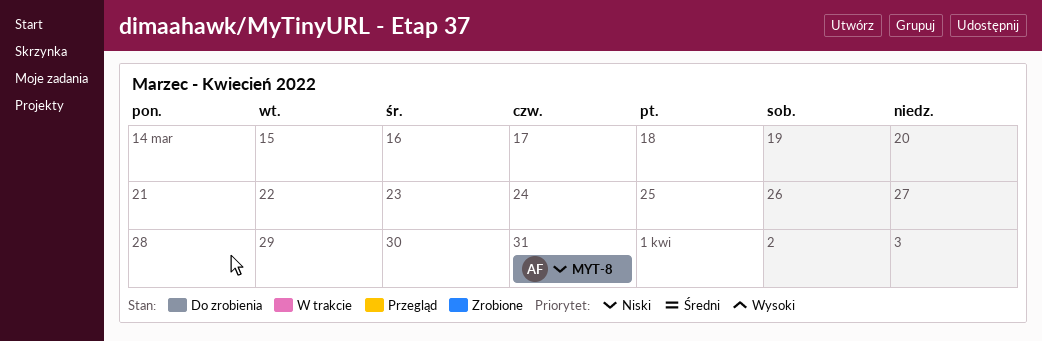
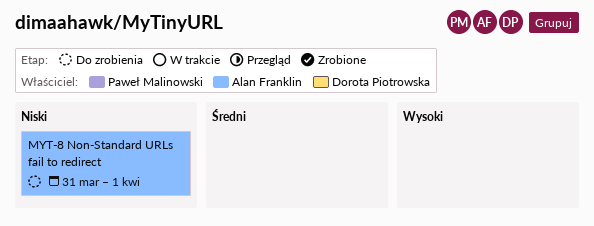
MYT-8, due: Mar 31 -> Apr 1

